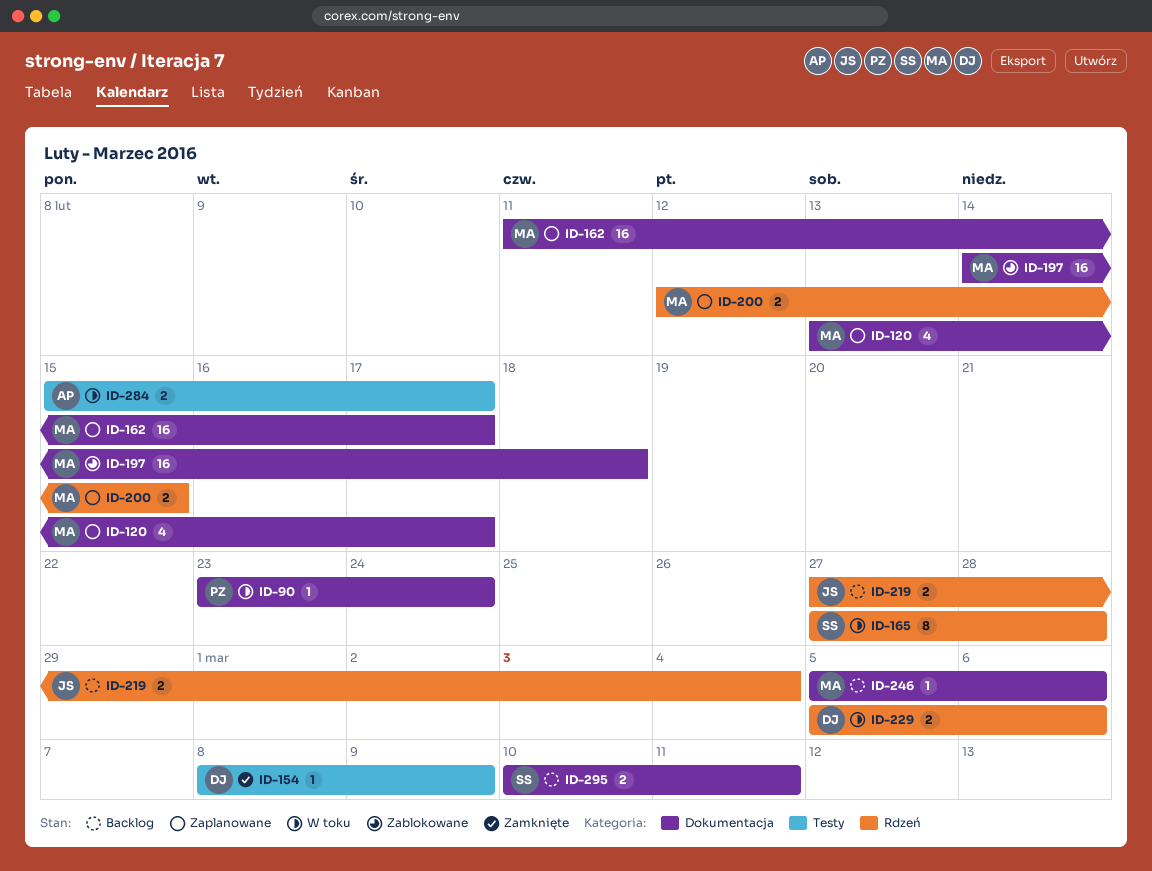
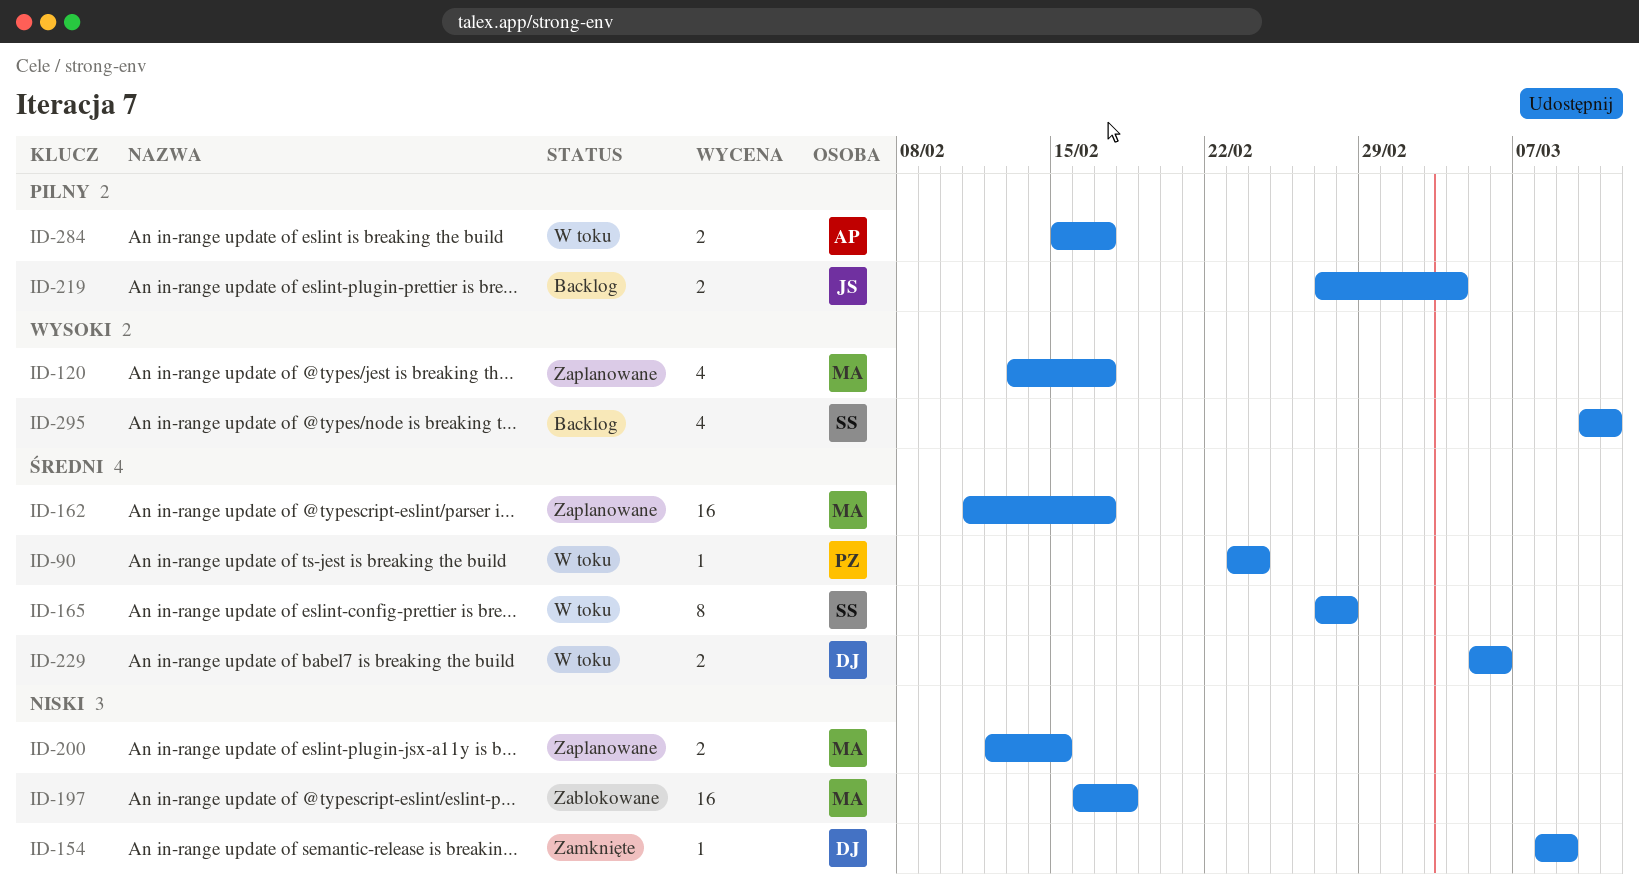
ID-197, start: Feb 14 -> Feb 16
ID-246: present -> none
ID-295, estimate: 2 -> 4

